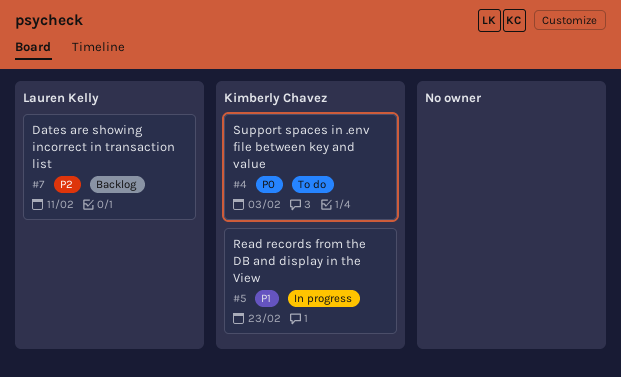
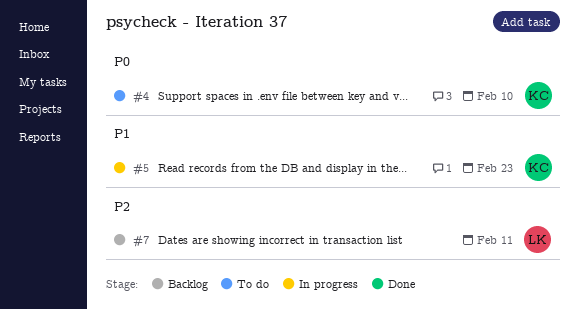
#4, due: Feb 3 -> Feb 10

